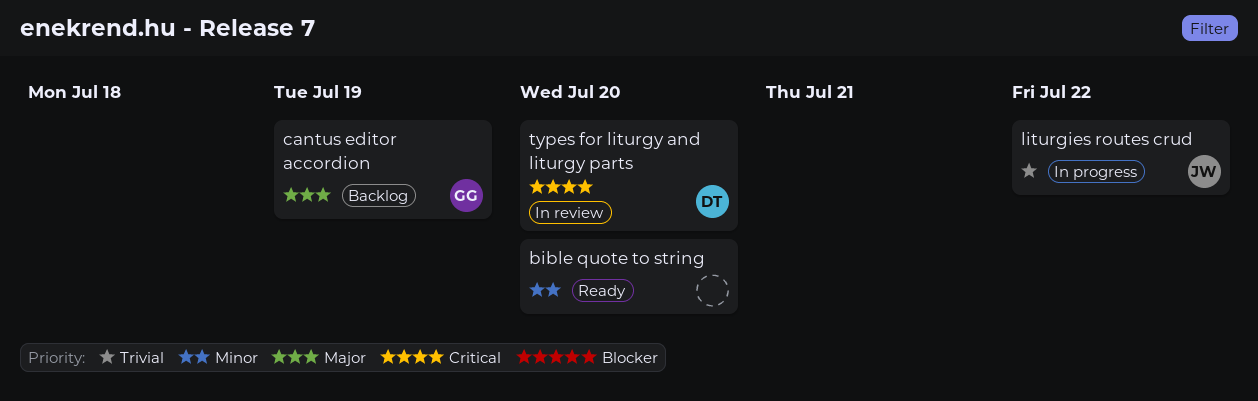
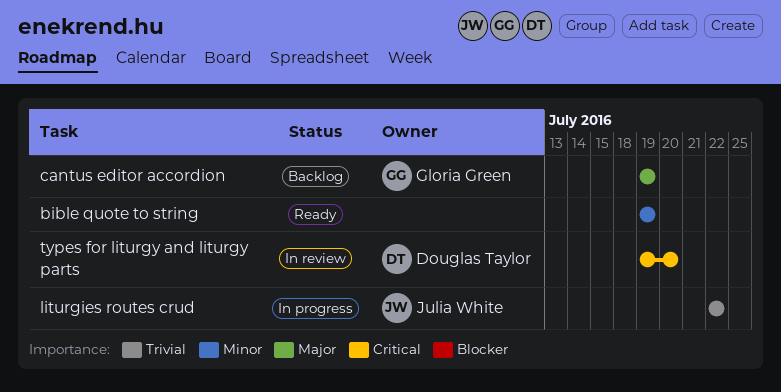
bible quote to string, due: Jul 20 -> Jul 19

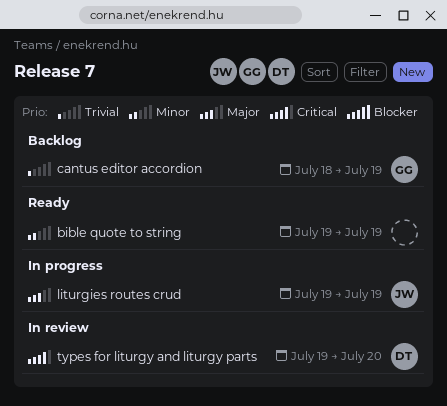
cantus editor accordion, priority: Major -> Trivial
cantus editor accordion, start: Jul 19 -> Jul 18
liturgies routes crud, priority: Trivial -> Major
liturgies routes crud, start: Jul 22 -> Jul 19
liturgies routes crud, due: Jul 22 -> Jul 19

